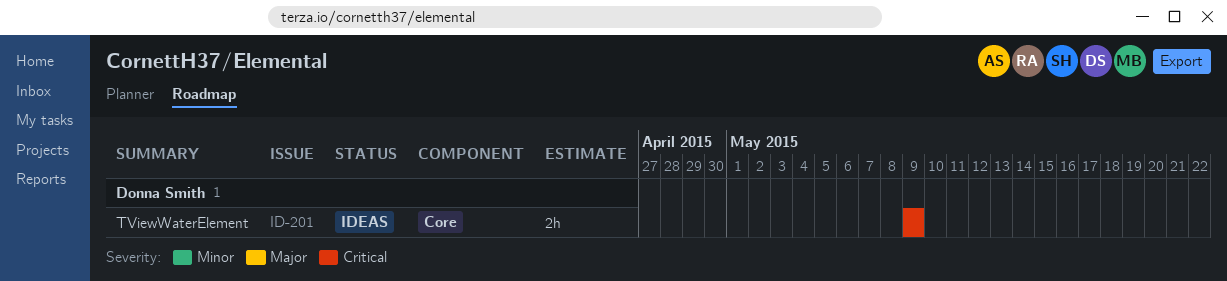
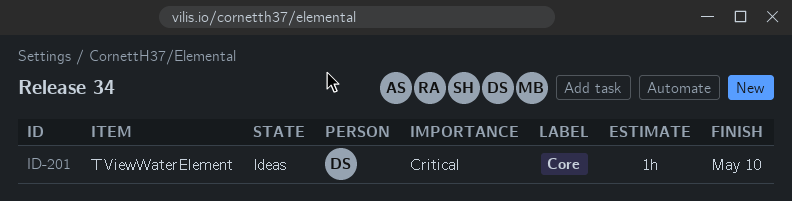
ID-201, estimate: 2h -> 1h
ID-201, due: May 9 -> May 10

